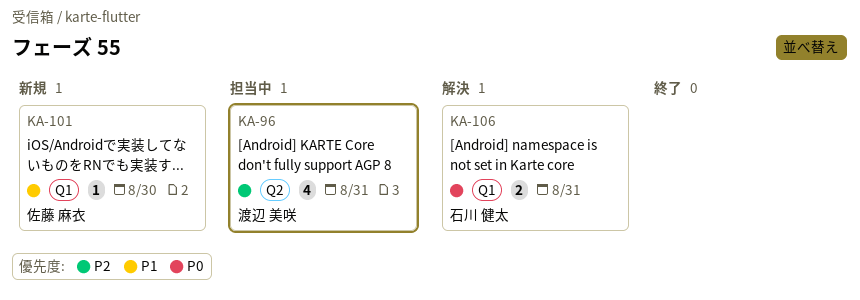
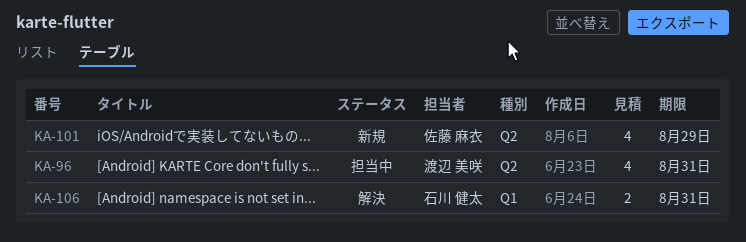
KA-101, label: Q1 -> Q2
KA-101, estimate: 1 -> 4
KA-101, due: Aug 30 -> Aug 29

